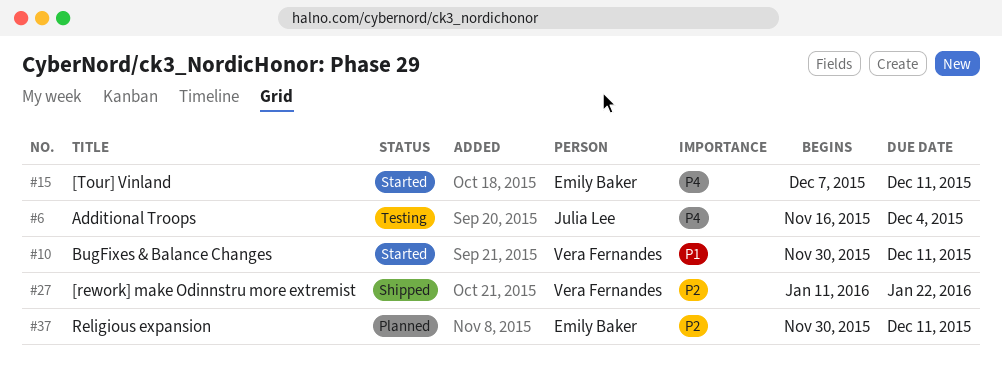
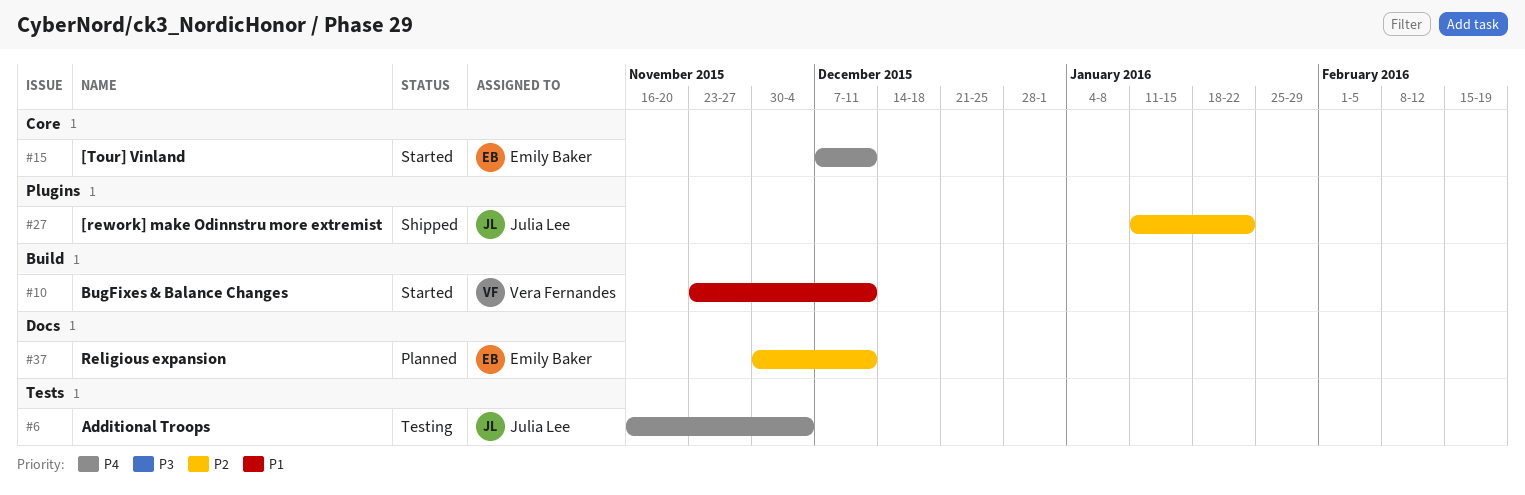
#10, start: Nov 30 -> Nov 23
#27, owner: Vera Fernandes -> Julia Lee

